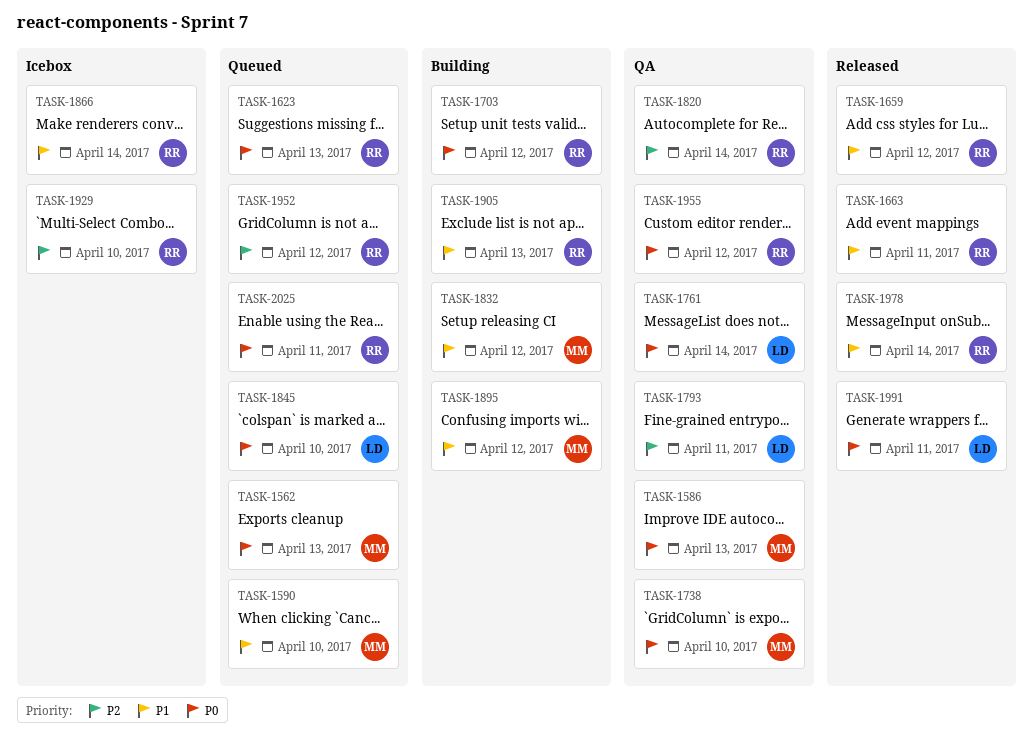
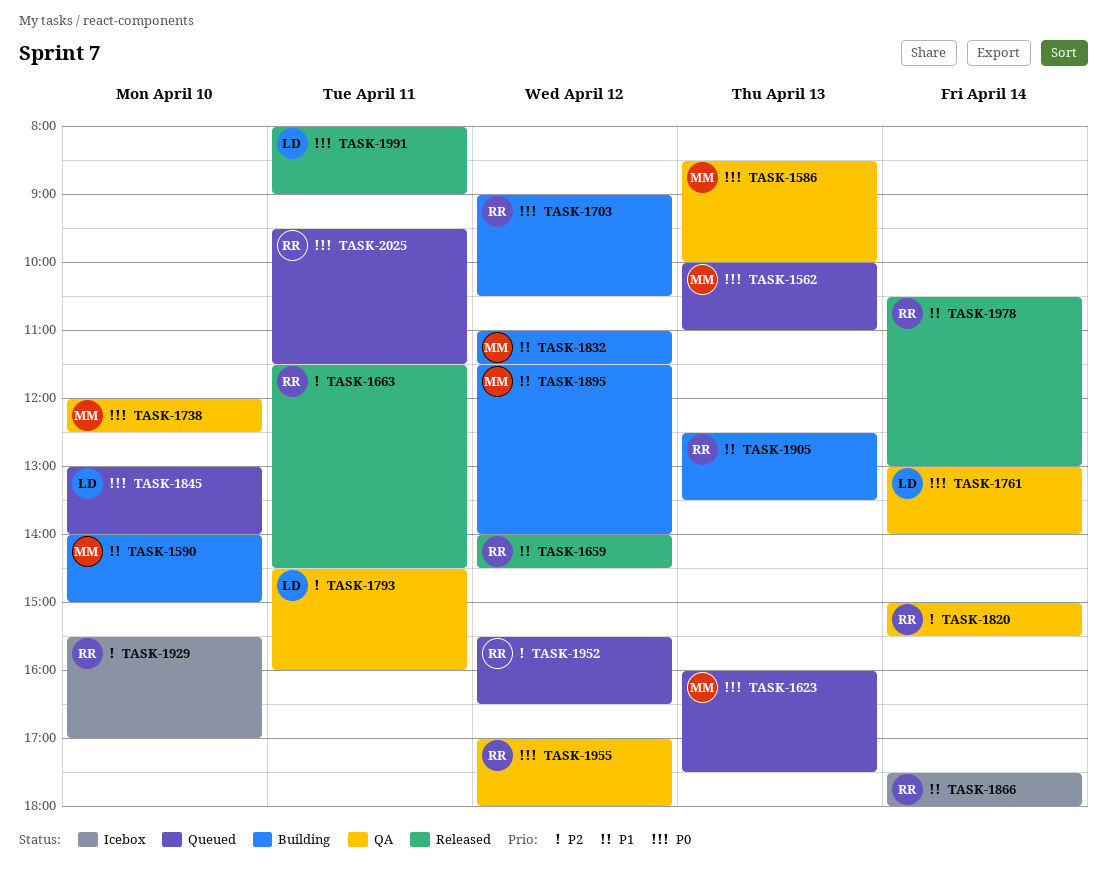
TASK-1590, status: Queued -> Building
TASK-1623, owner: RR -> MM
TASK-1663, priority: P1 -> P2

